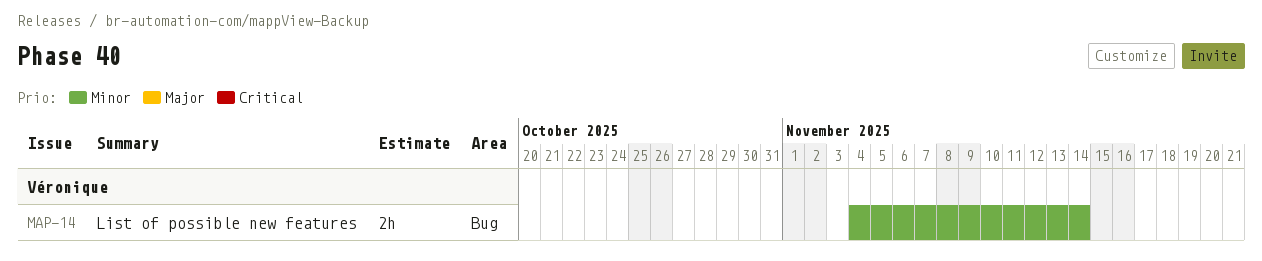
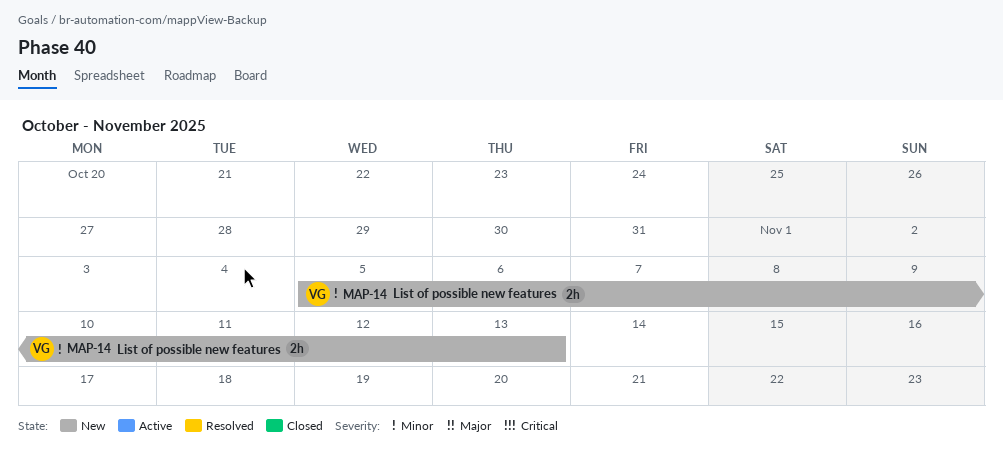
MAP-14, start: Nov 4 -> Nov 5
MAP-14, due: Nov 14 -> Nov 13

